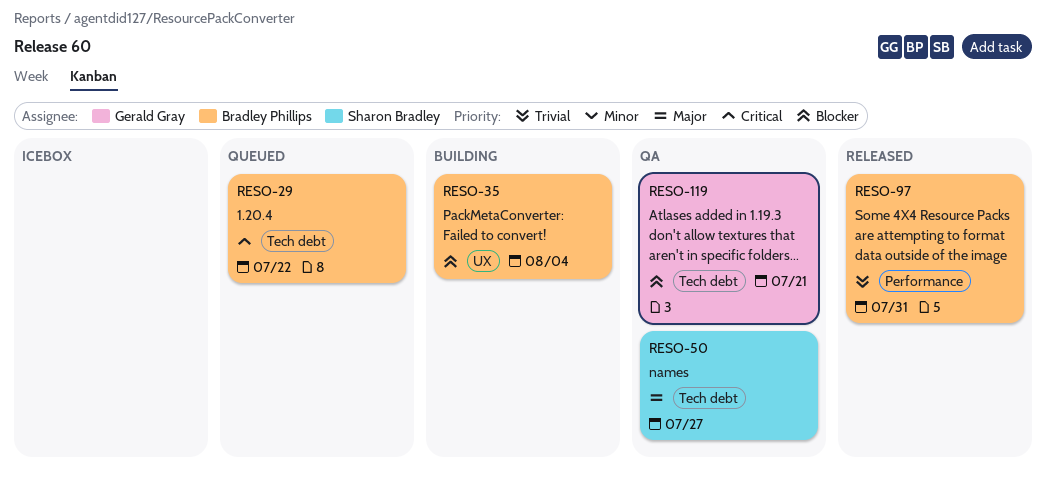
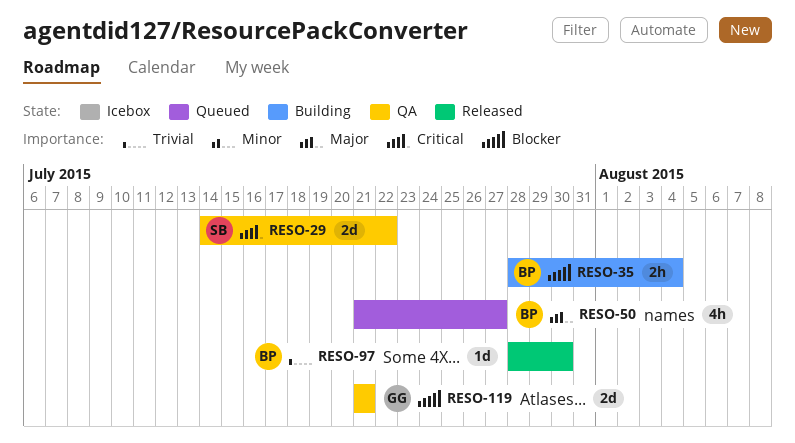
RESO-29, status: Queued -> QA
RESO-29, owner: Bradley Phillips -> Sharon Bradley
RESO-50, status: QA -> Queued
RESO-50, owner: Sharon Bradley -> Bradley Phillips
RESO-97, due: Jul 31 -> Jul 30

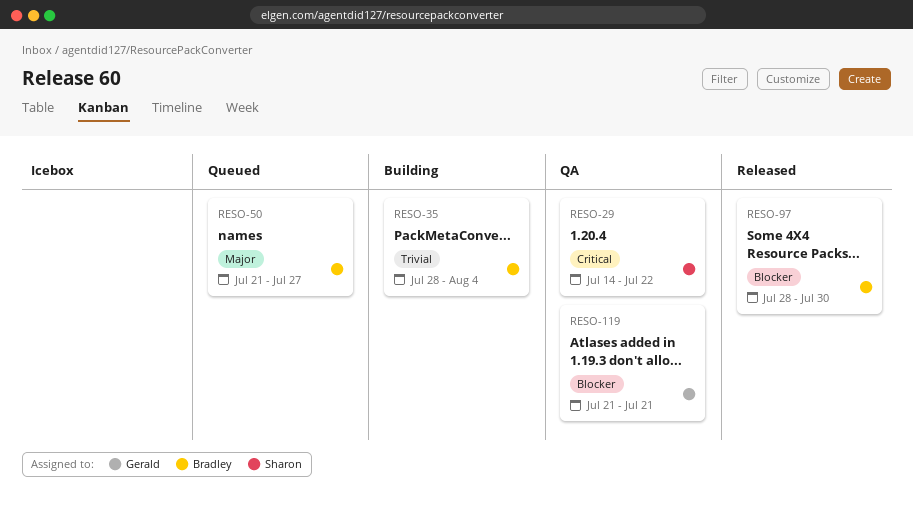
RESO-35, priority: Blocker -> Trivial
RESO-97, priority: Trivial -> Blocker

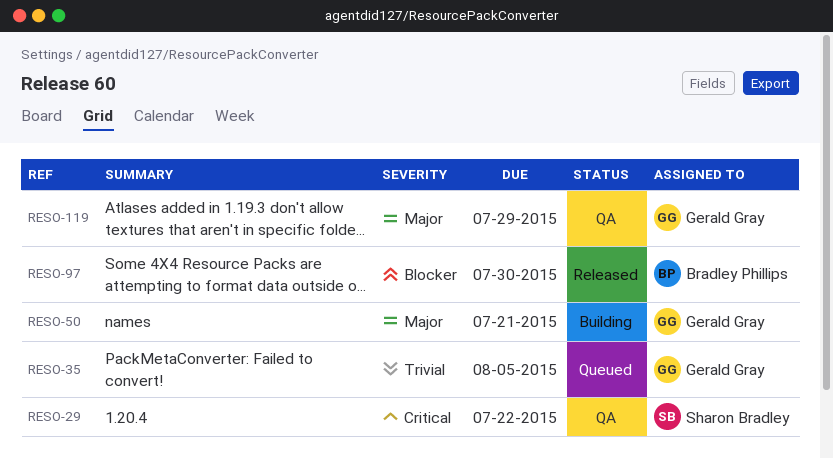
RESO-35, status: Building -> Queued
RESO-35, owner: Bradley Phillips -> Gerald Gray
RESO-35, due: Aug 4 -> Aug 5
RESO-50, status: Queued -> Building
RESO-50, owner: Bradley Phillips -> Gerald Gray
RESO-50, due: Jul 27 -> Jul 21
RESO-119, priority: Blocker -> Major
RESO-119, due: Jul 21 -> Jul 29

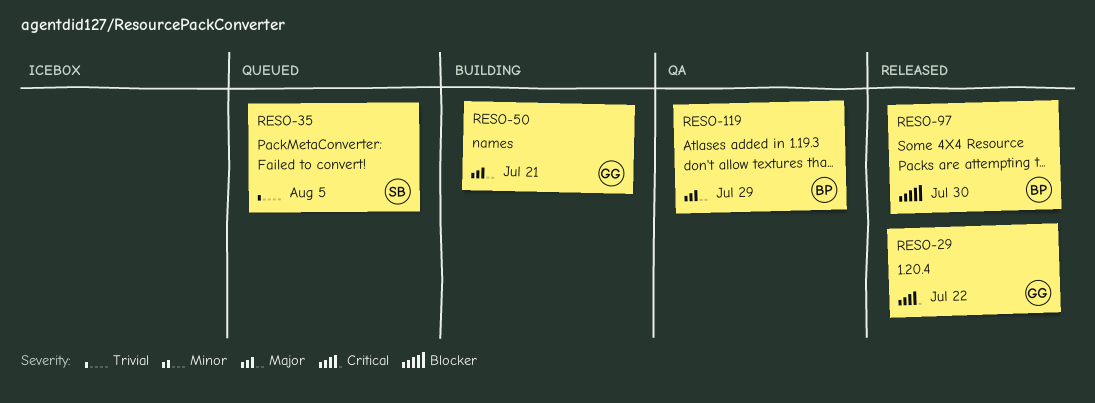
RESO-29, status: QA -> Released
RESO-29, owner: Sharon Bradley -> Gerald Gray
RESO-35, owner: Gerald Gray -> Sharon Bradley
RESO-119, owner: Gerald Gray -> Bradley Phillips

